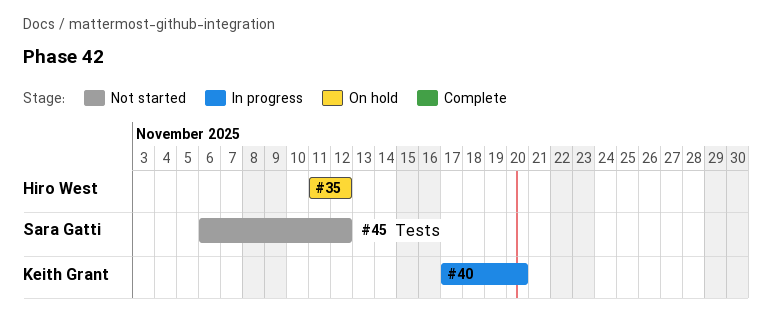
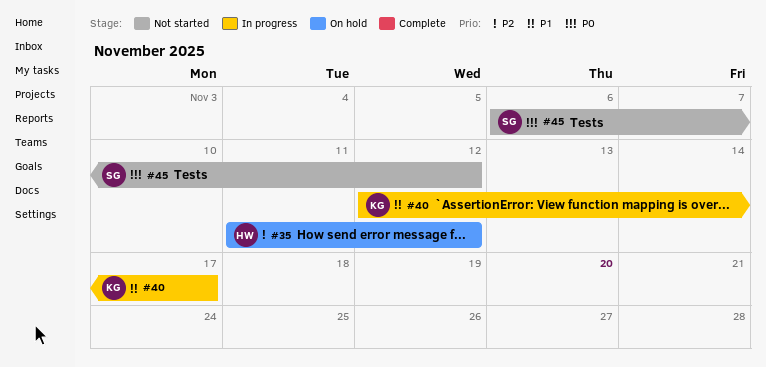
#40, start: Nov 17 -> Nov 12
#40, due: Nov 20 -> Nov 17

